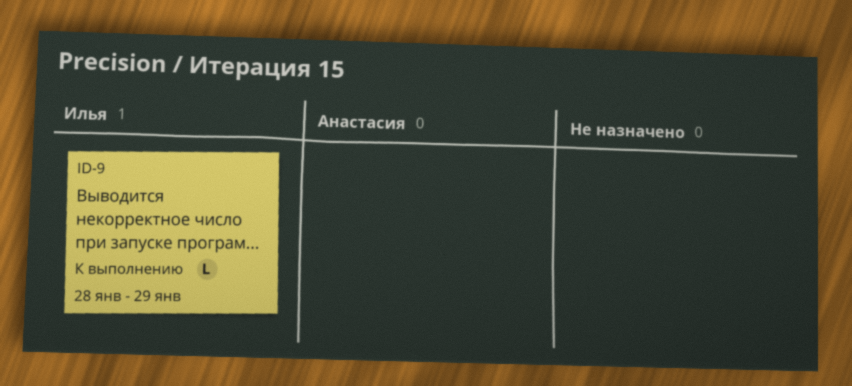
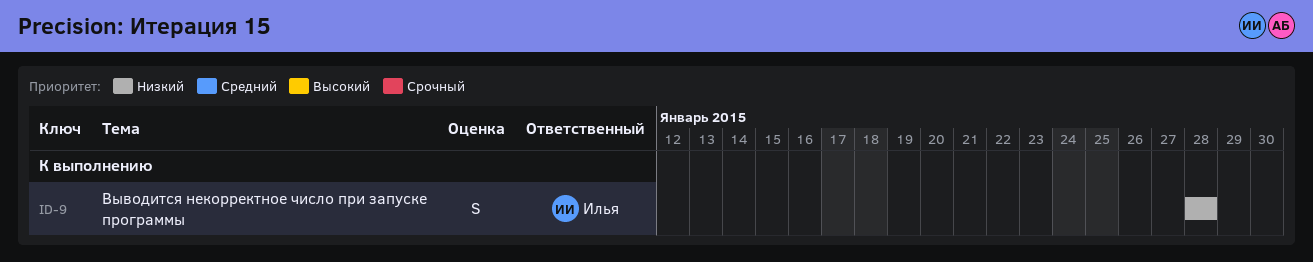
ID-9, estimate: L -> S
ID-9, due: Jan 29 -> Jan 28

